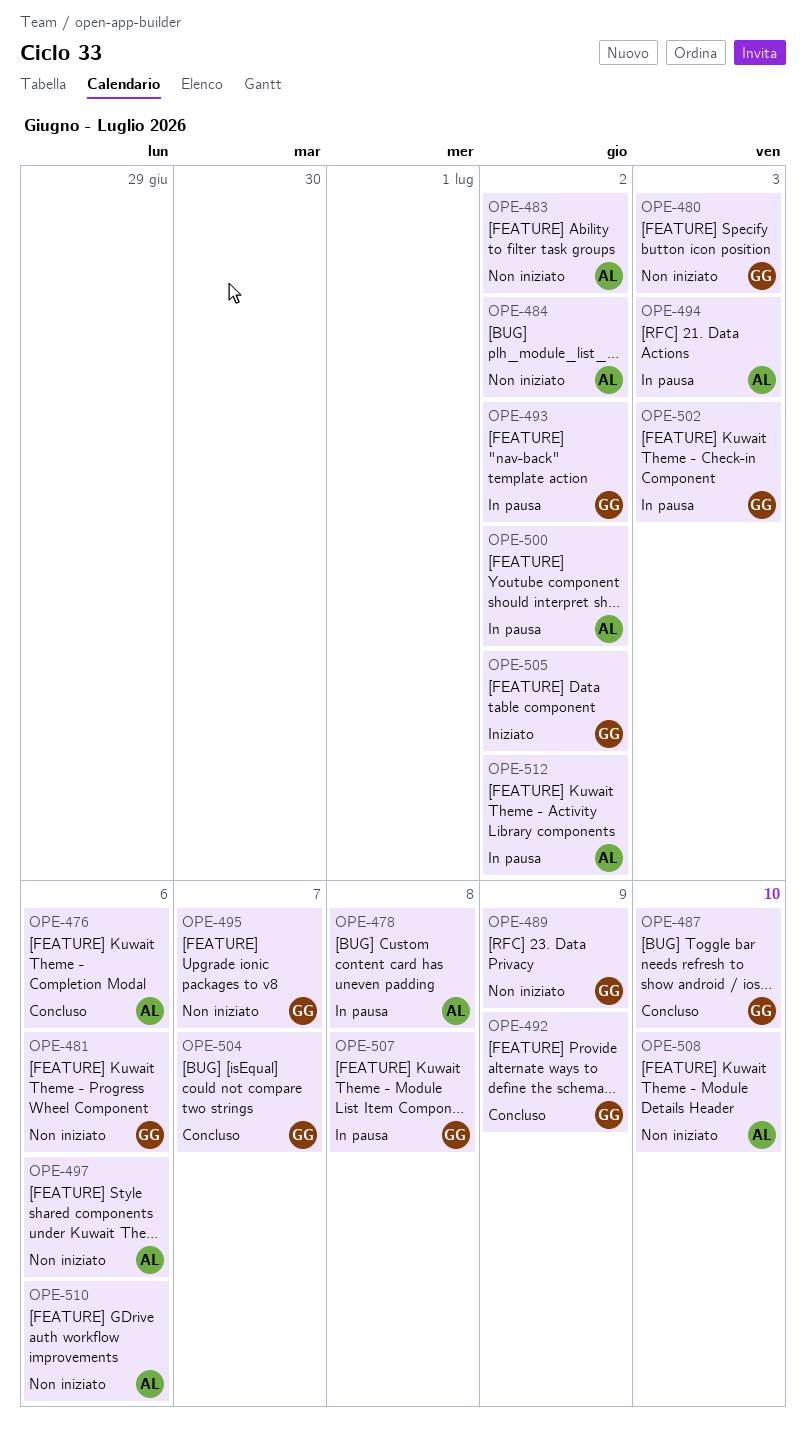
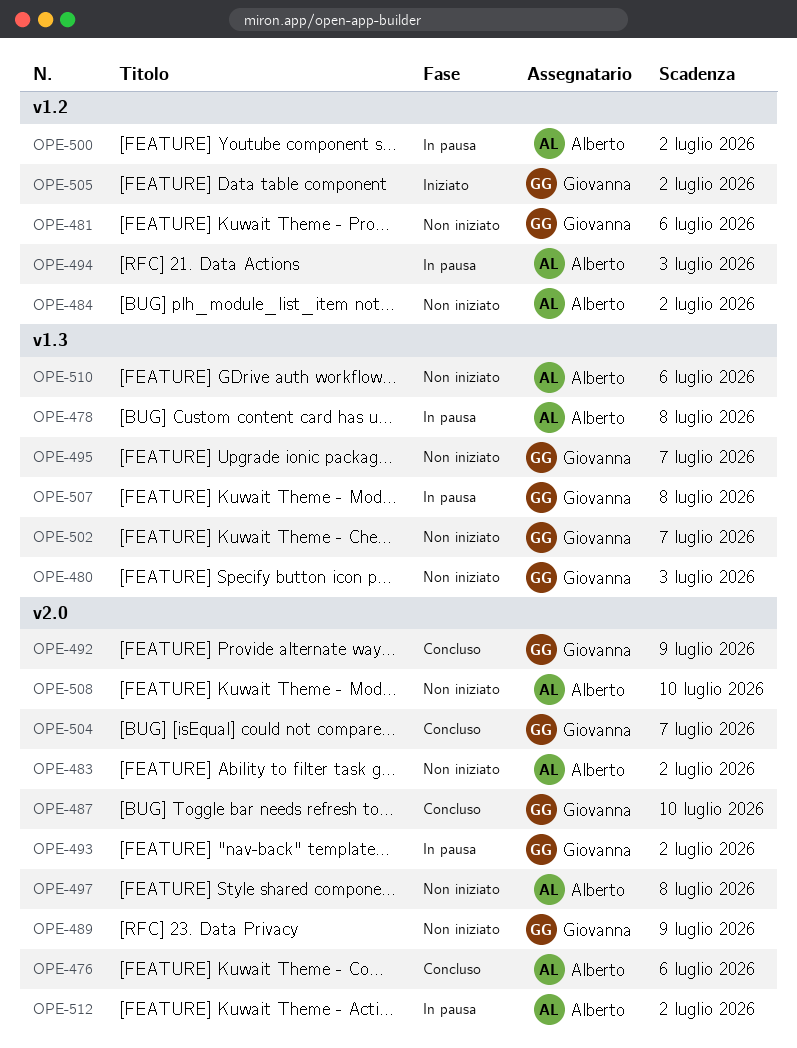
OPE-497, due: Jul 6 -> Jul 8
OPE-502, status: In pausa -> Non iniziato
OPE-502, due: Jul 3 -> Jul 7

